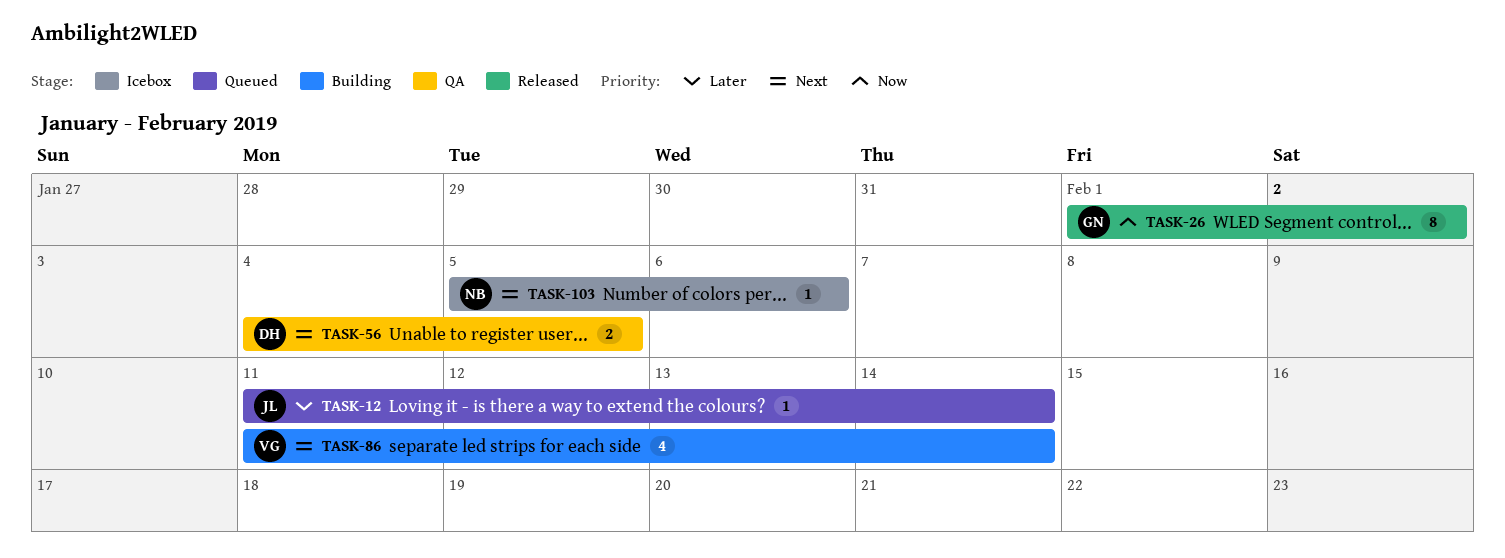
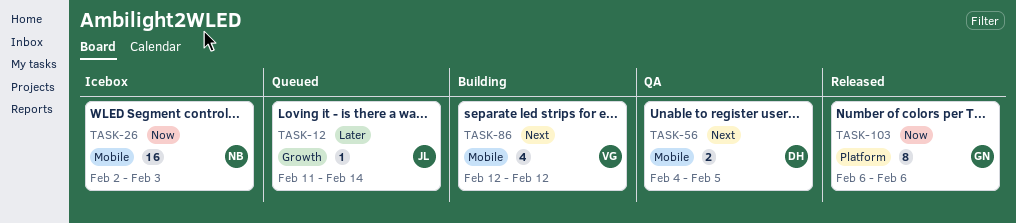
TASK-26, status: Released -> Icebox
TASK-26, owner: GN -> NB
TASK-26, estimate: 8 -> 16
TASK-26, start: Feb 1 -> Feb 2
TASK-26, due: Feb 2 -> Feb 3
TASK-86, start: Feb 11 -> Feb 12
TASK-86, due: Feb 14 -> Feb 12
TASK-103, status: Icebox -> Released
TASK-103, owner: NB -> GN
TASK-103, priority: Next -> Now
TASK-103, estimate: 1 -> 8
TASK-103, start: Feb 5 -> Feb 6

